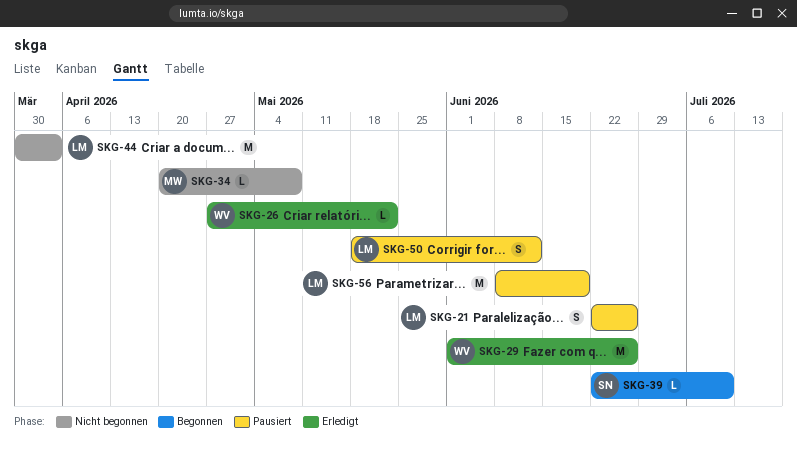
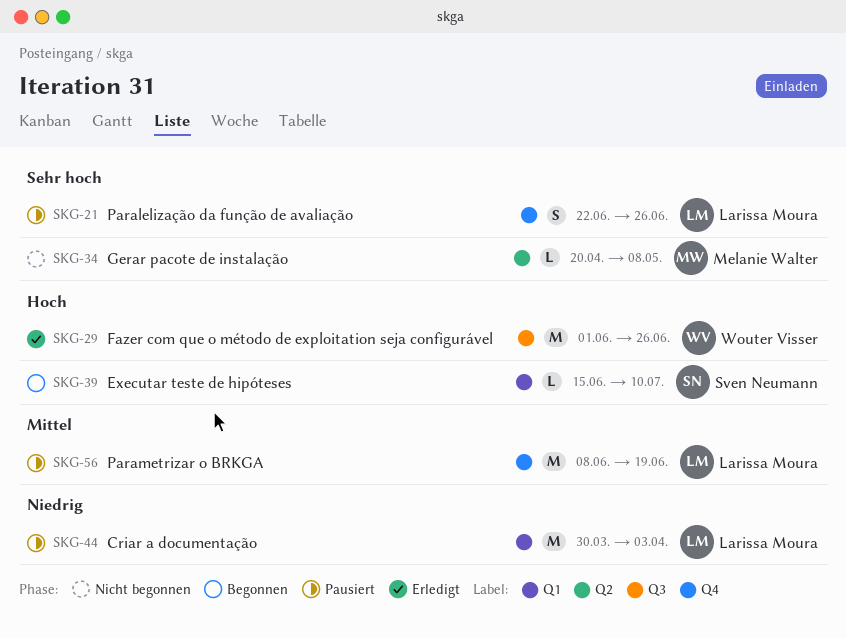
SKG-26: present -> none
SKG-39, start: Jun 22 -> Jun 15
SKG-44, status: Nicht begonnen -> Pausiert
SKG-50: present -> none

